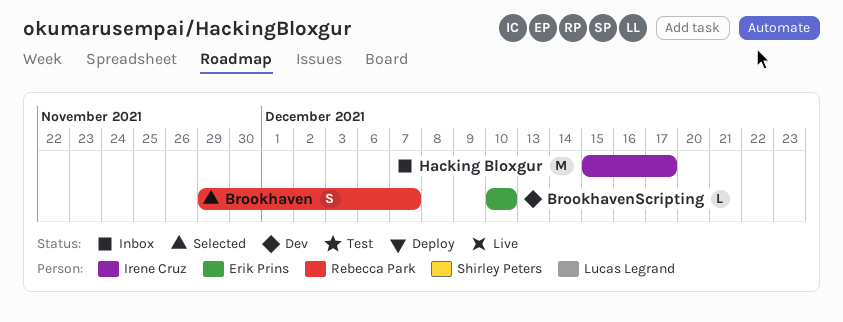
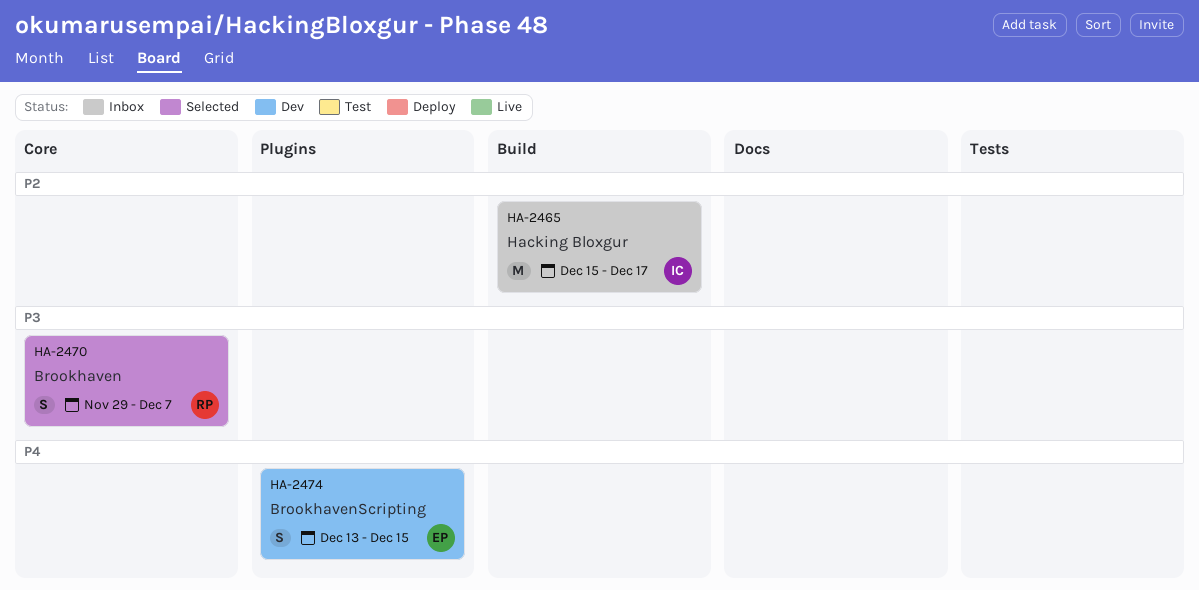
BrookhavenScripting, estimate: L -> S
BrookhavenScripting, start: Dec 10 -> Dec 13
BrookhavenScripting, due: Dec 10 -> Dec 15

